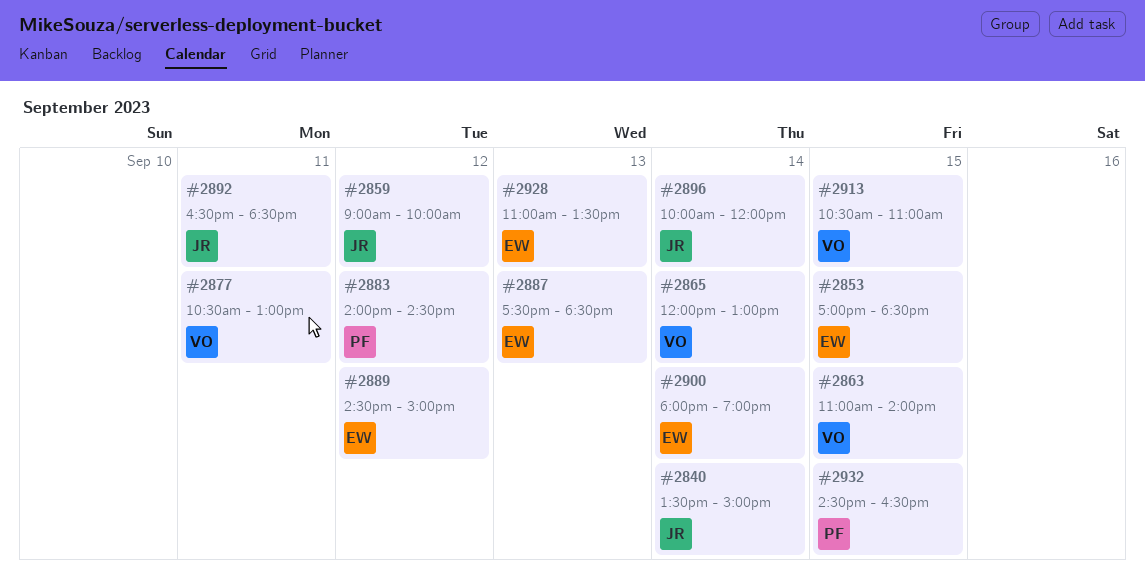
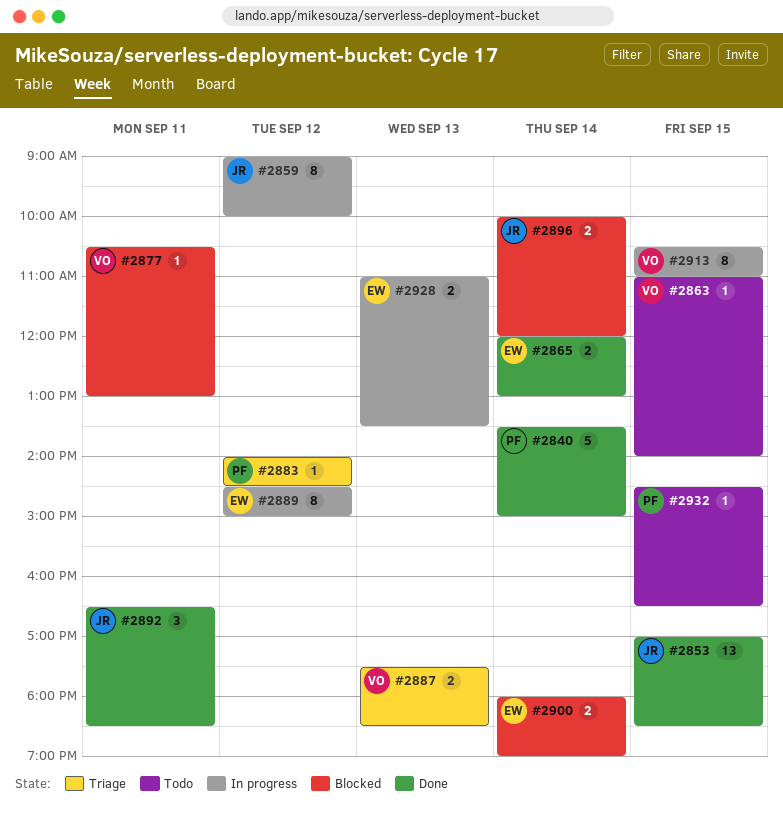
#2840, owner: JR -> PF
#2853, owner: EW -> JR
#2865, owner: VO -> EW
#2887, owner: EW -> VO

